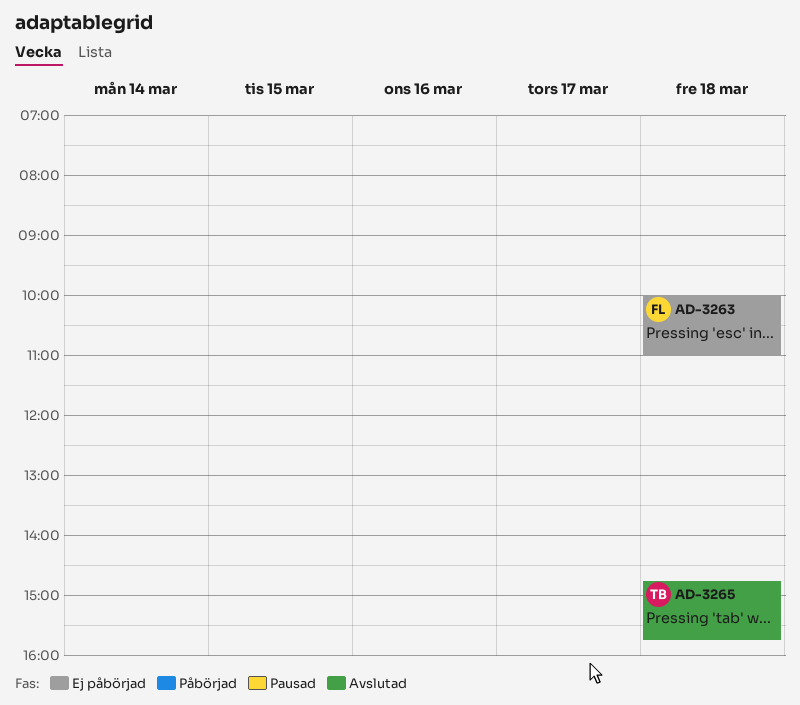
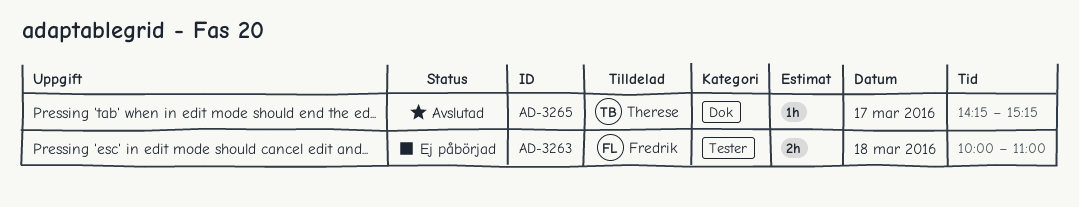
AD-3265, day: Mar 18 -> Mar 17
AD-3265, begins: 14:45 -> 14:15
AD-3265, ends: 15:45 -> 15:15

